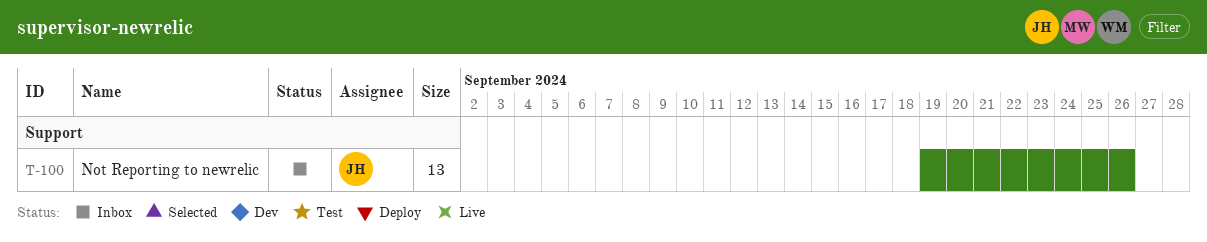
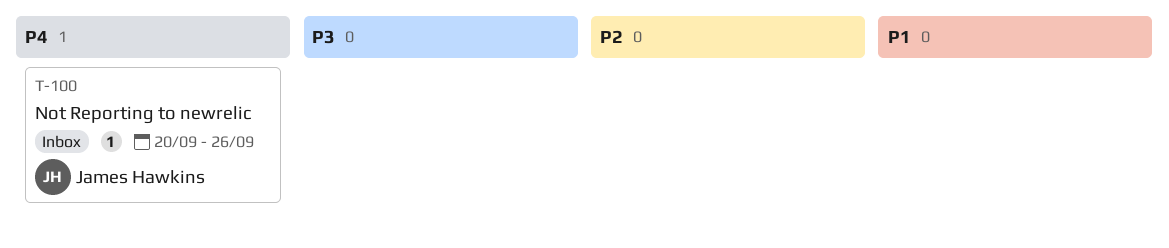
T-100, estimate: 13 -> 1
T-100, start: Sep 19 -> Sep 20

